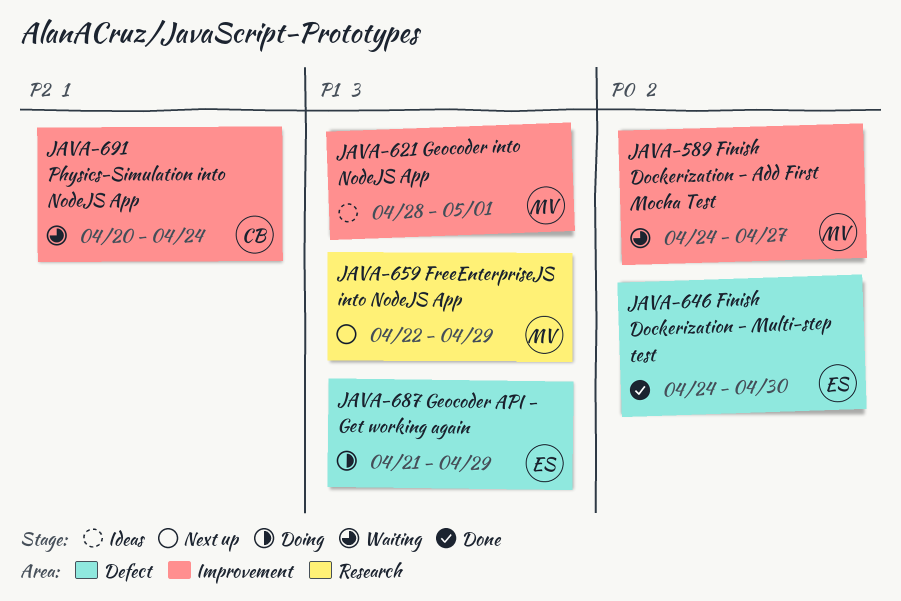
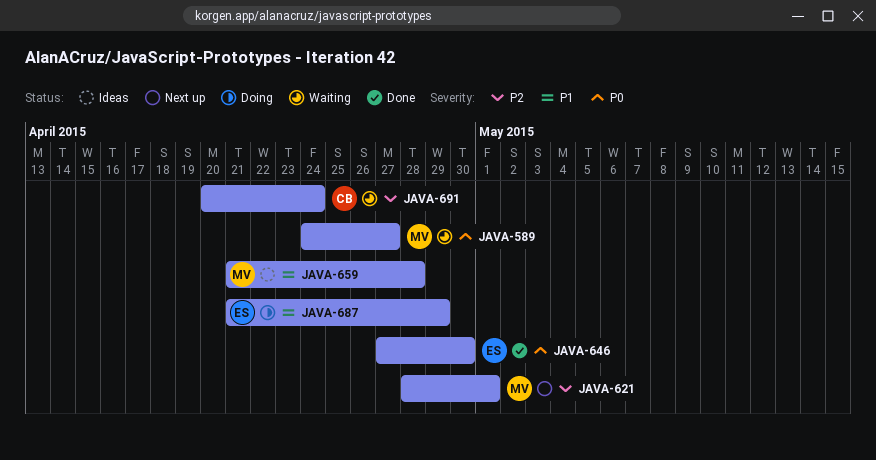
JAVA-621, status: Ideas -> Next up
JAVA-621, priority: P1 -> P2
JAVA-646, start: Apr 24 -> Apr 27
JAVA-659, status: Next up -> Ideas
JAVA-659, start: Apr 22 -> Apr 21
JAVA-659, due: Apr 29 -> Apr 28

